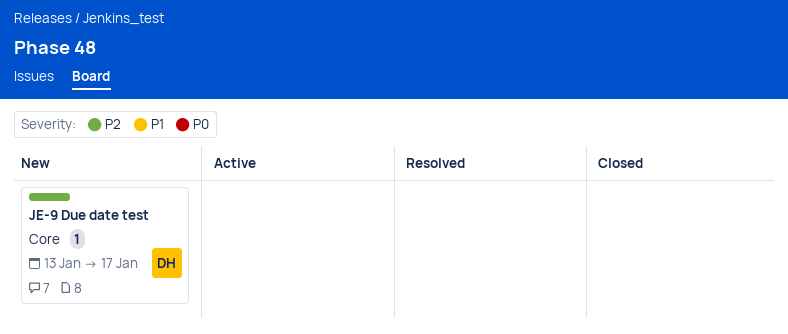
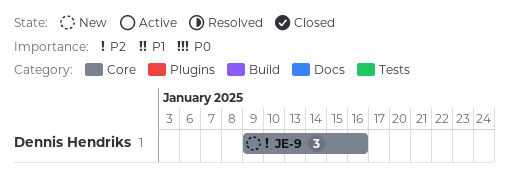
JE-9, estimate: 1 -> 3
JE-9, start: Jan 13 -> Jan 9
JE-9, due: Jan 17 -> Jan 16

